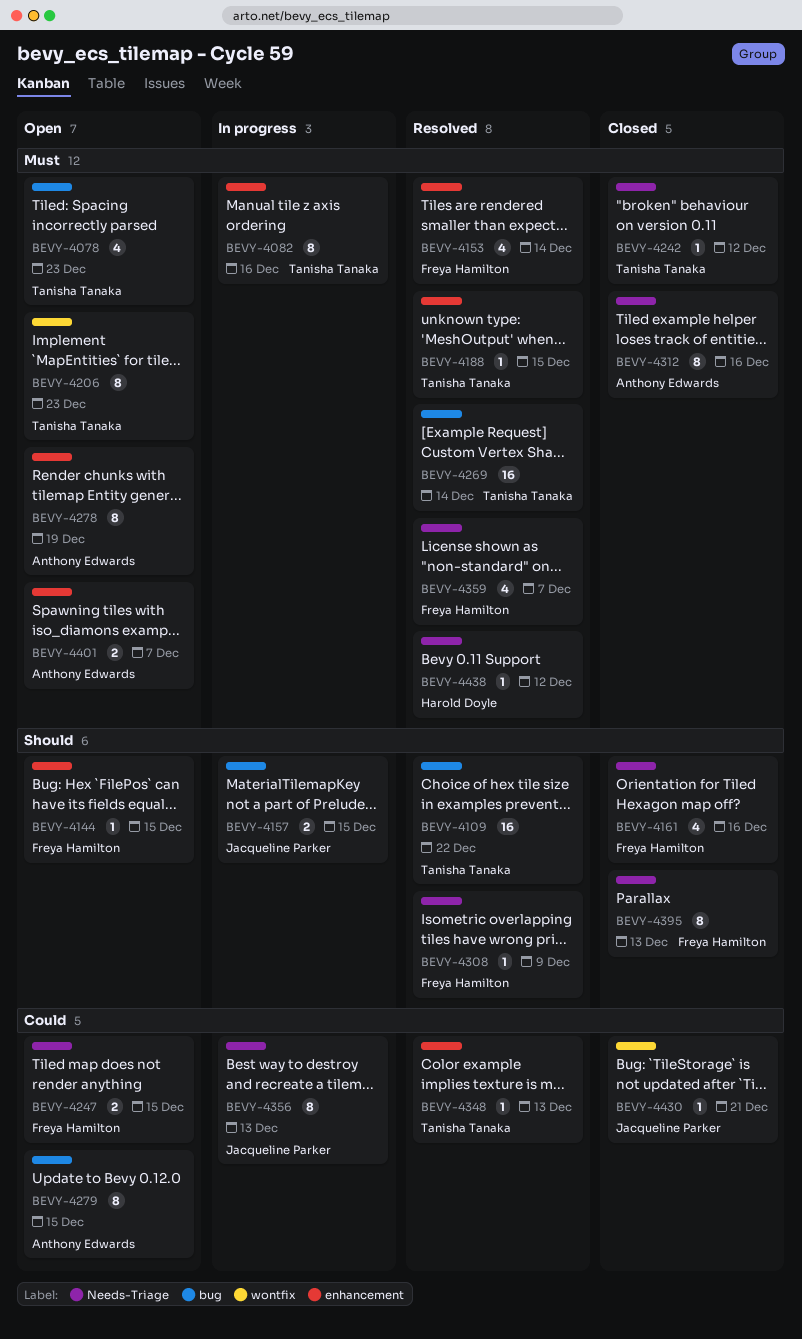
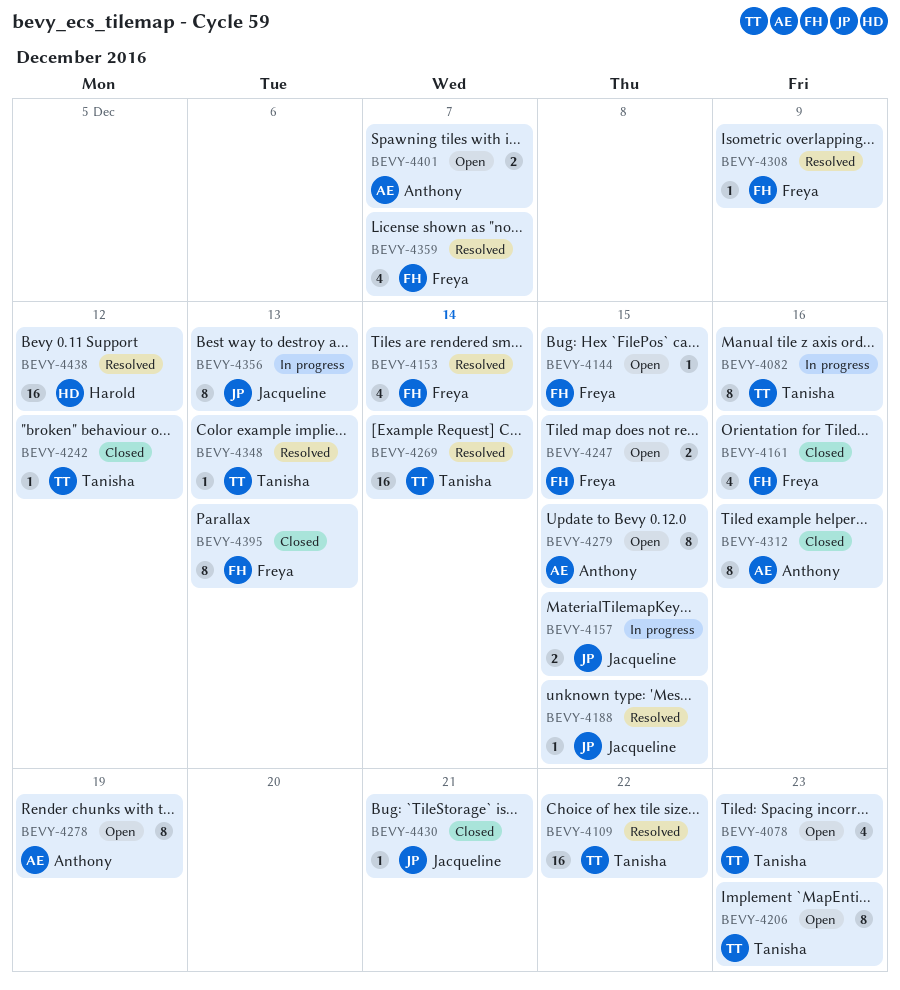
BEVY-4188, owner: Tanisha Tanaka -> Jacqueline Parker
BEVY-4438, estimate: 1 -> 16

